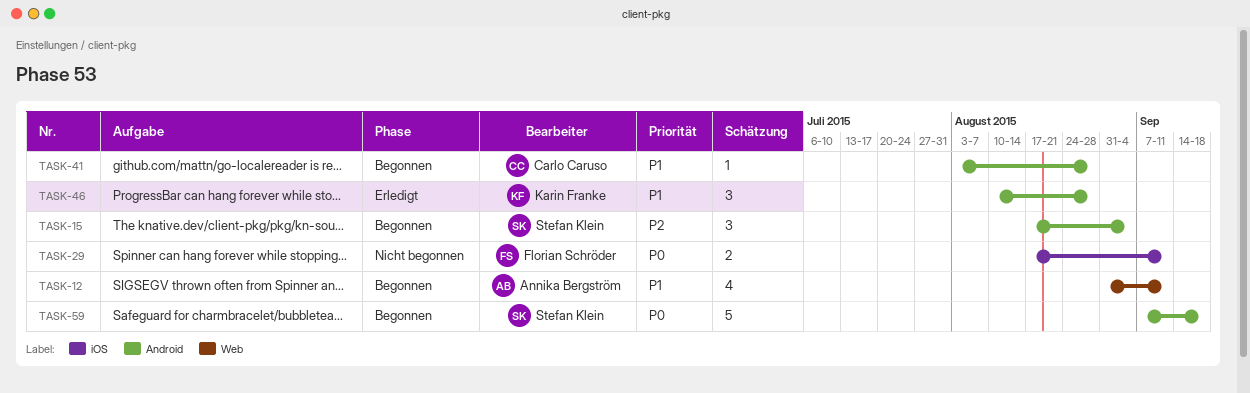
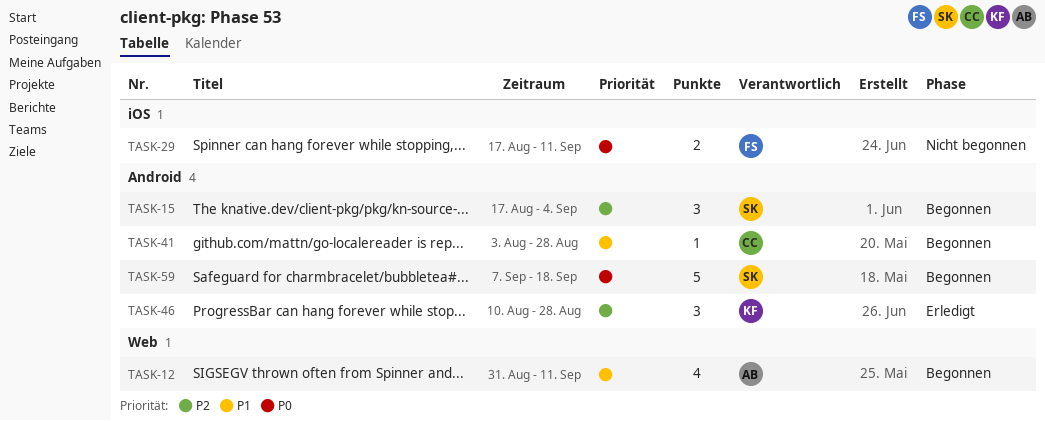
TASK-46, priority: P1 -> P2

